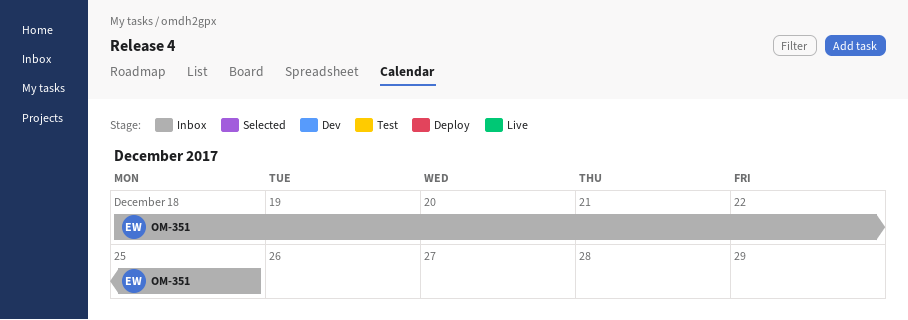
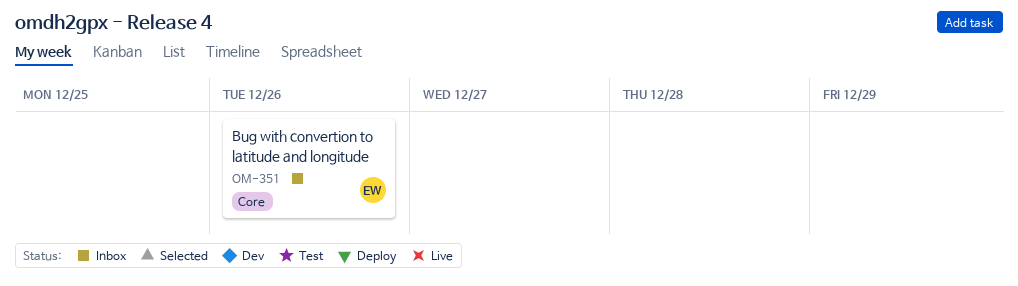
OM-351, due: Dec 25 -> Dec 26

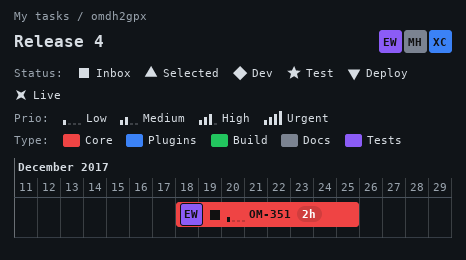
OM-351, due: Dec 26 -> Dec 25

